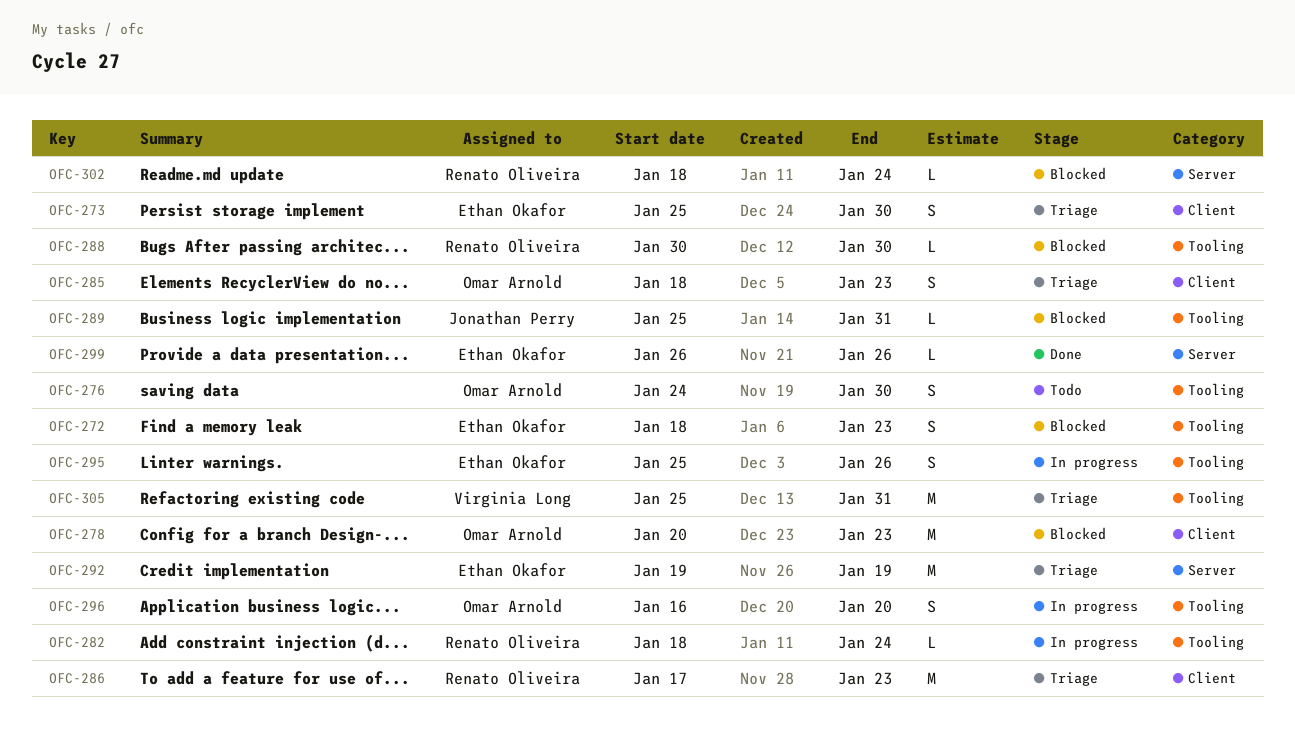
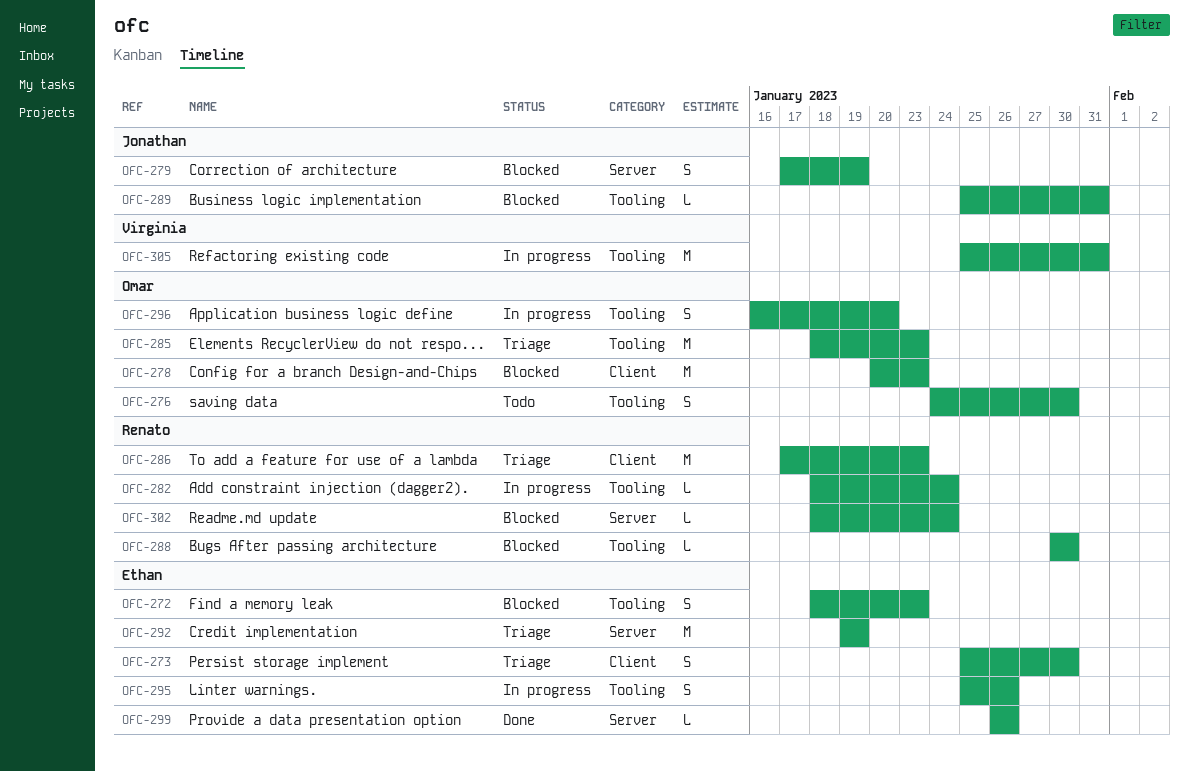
OFC-279: none -> present
OFC-285, label: Client -> Tooling
OFC-285, estimate: S -> M
OFC-305, status: Triage -> In progress

